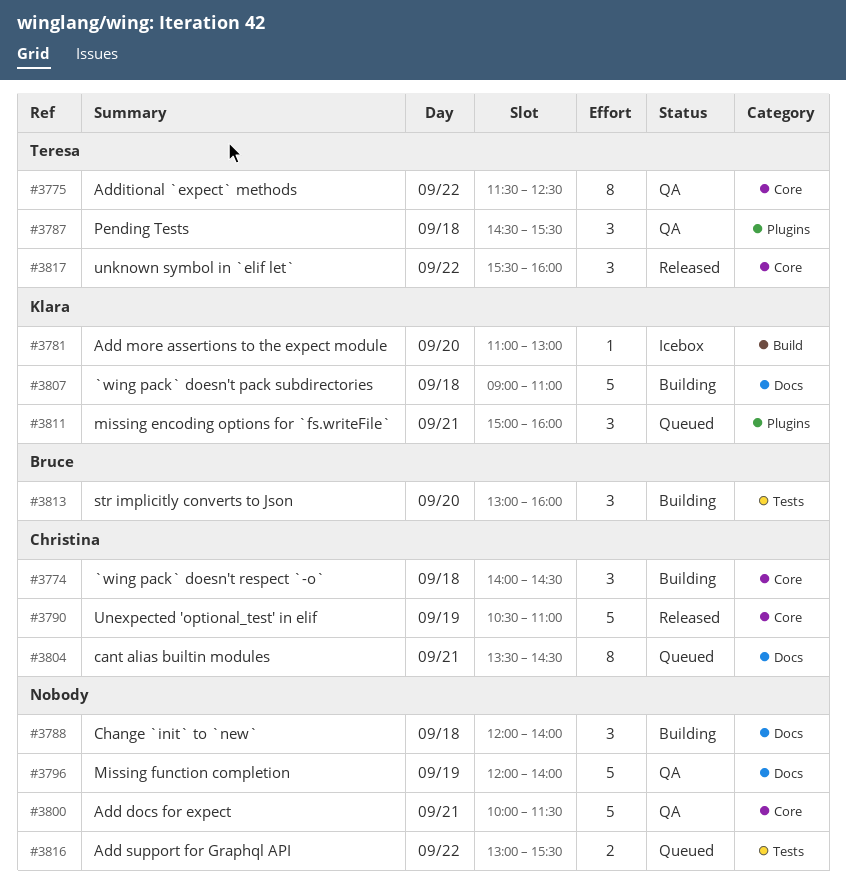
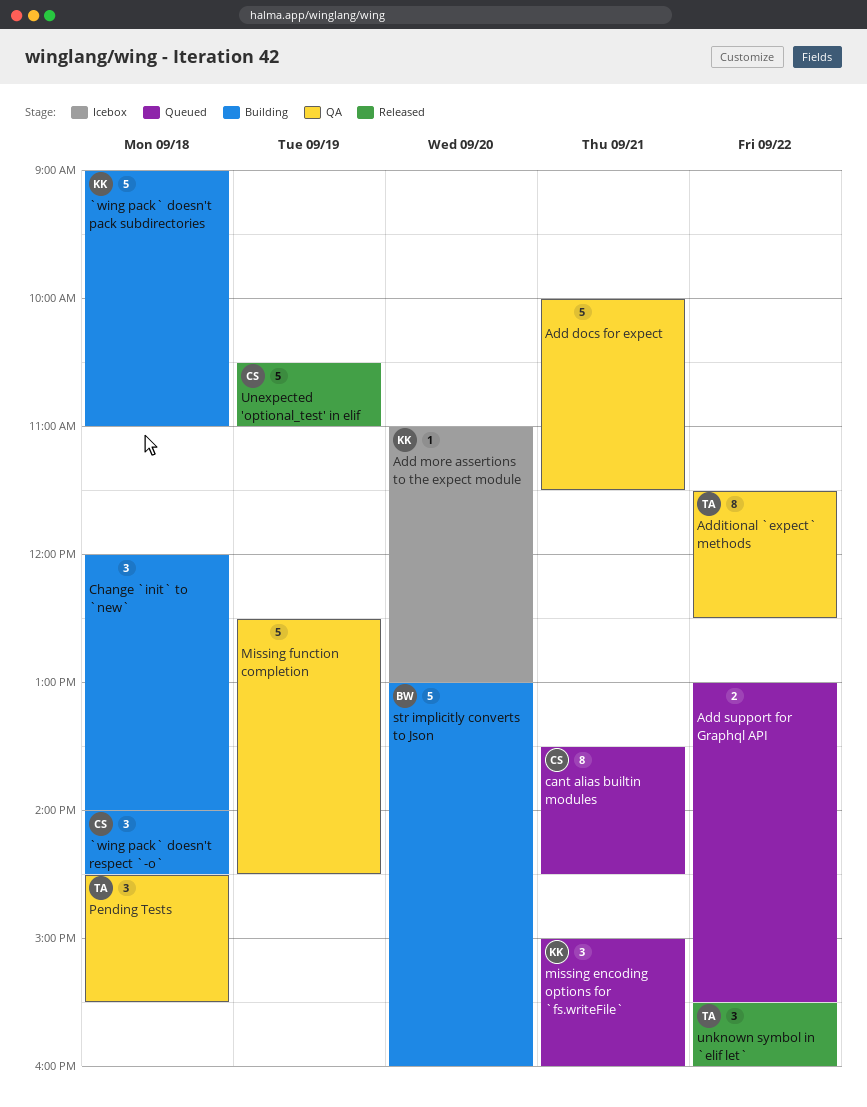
Missing function completion, begins: 12:00 -> 12:30
Missing function completion, ends: 14:00 -> 14:30
str implicitly converts to Json, estimate: 3 -> 5

